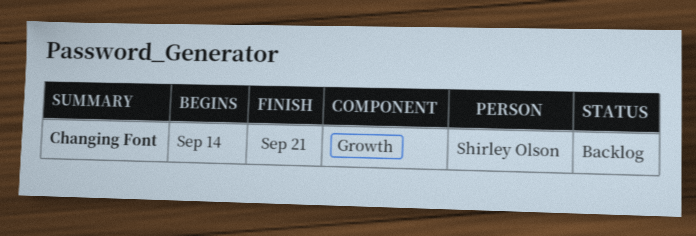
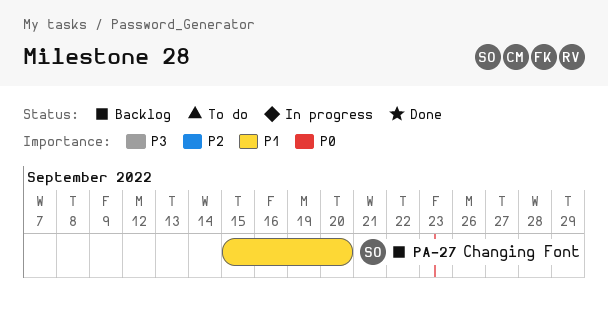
Changing Font, start: Sep 14 -> Sep 15
Changing Font, due: Sep 21 -> Sep 20

